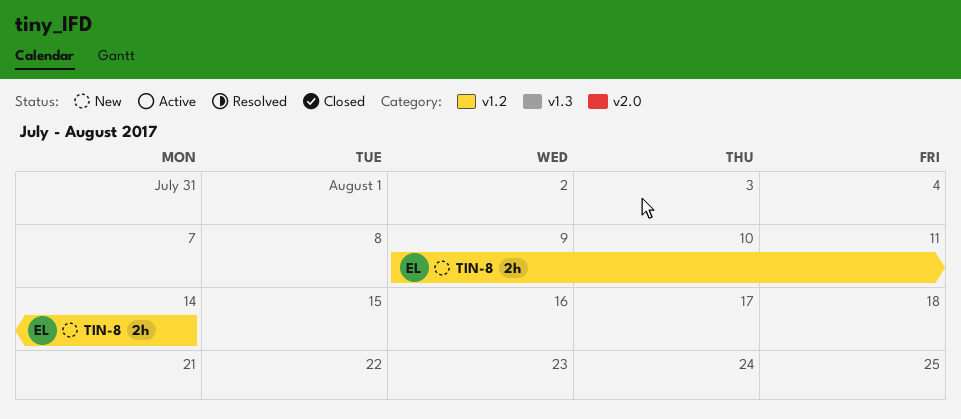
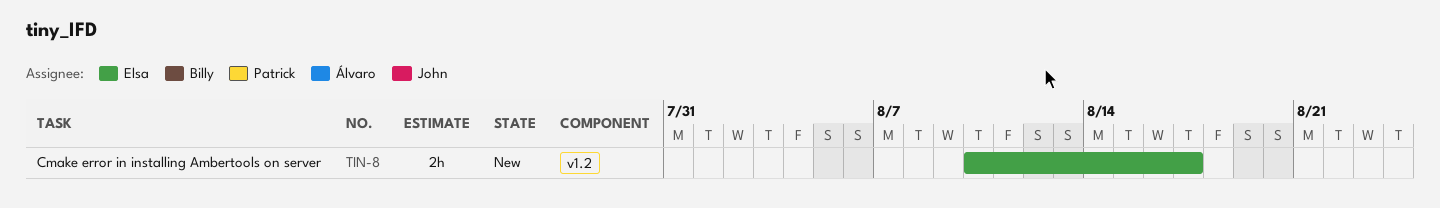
TIN-8, start: Aug 9 -> Aug 10
TIN-8, due: Aug 14 -> Aug 17

